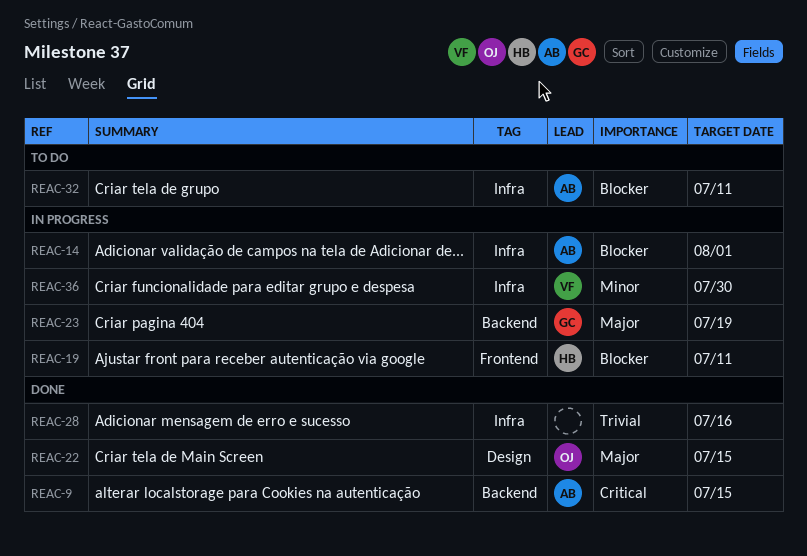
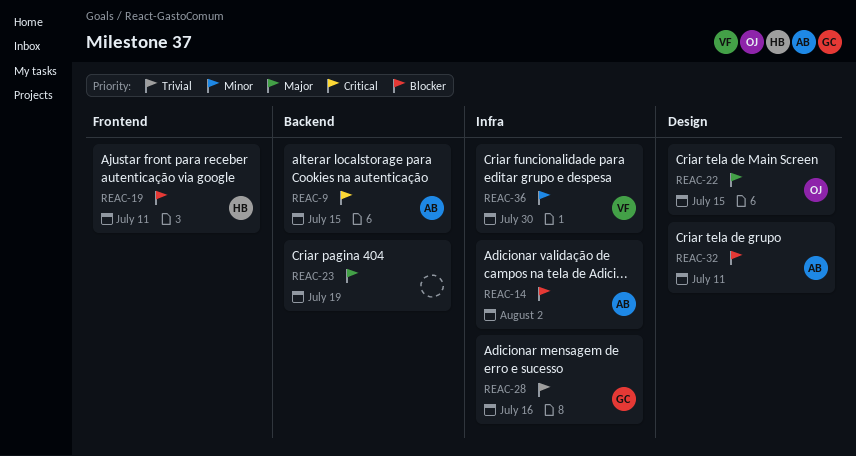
REAC-14, due: Aug 1 -> Aug 2
REAC-23, owner: GC -> none
REAC-28, owner: none -> GC
REAC-32, label: Infra -> Design

